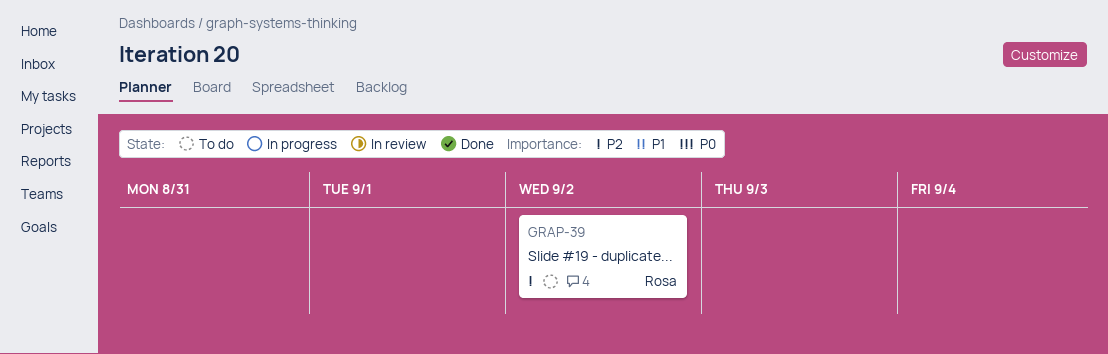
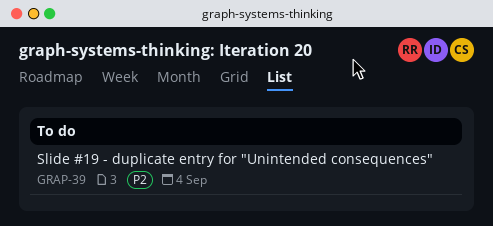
GRAP-39, due: Sep 2 -> Sep 4

